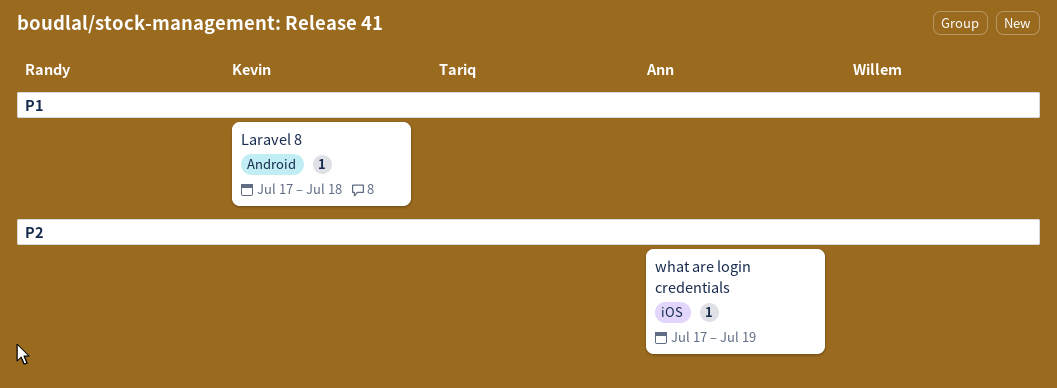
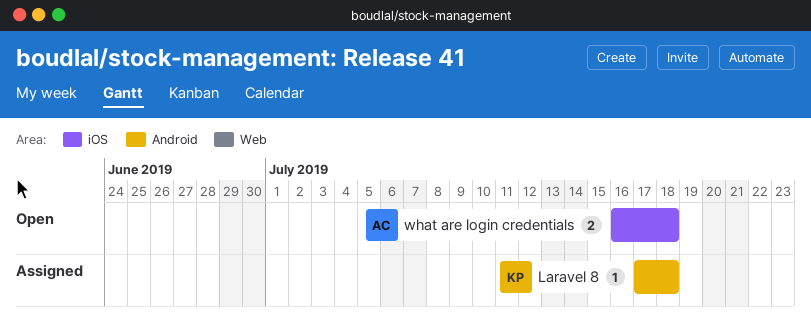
what are login credentials, estimate: 1 -> 2
what are login credentials, start: Jul 17 -> Jul 16
what are login credentials, due: Jul 19 -> Jul 18

